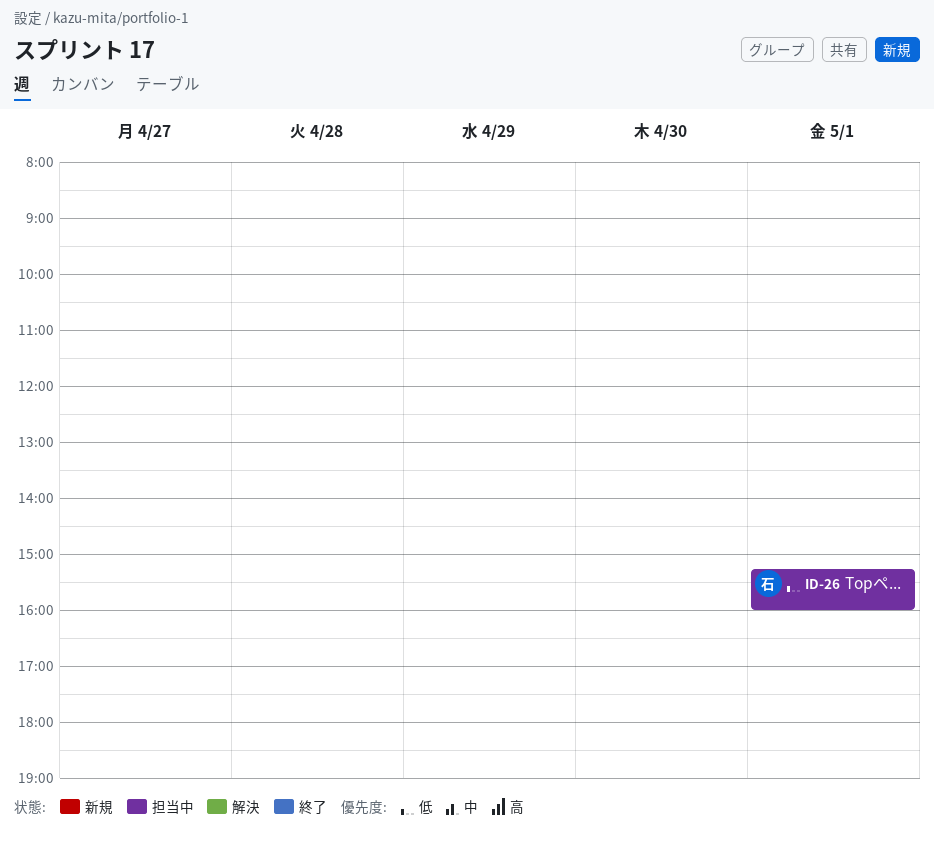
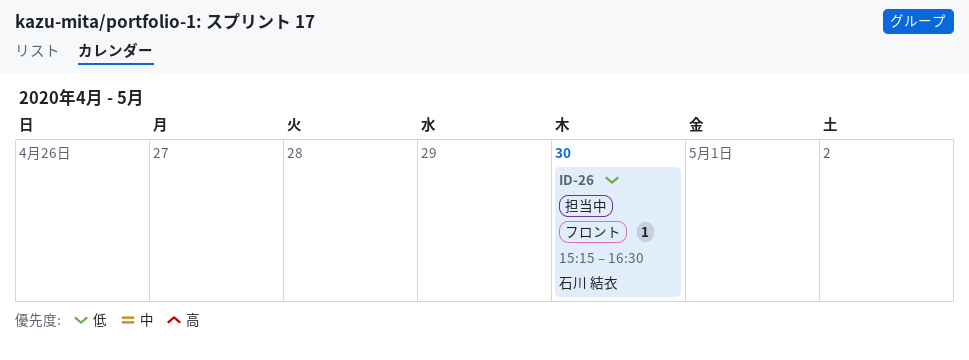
ID-26, day: May 1 -> Apr 30
ID-26, ends: 16:00 -> 16:30

